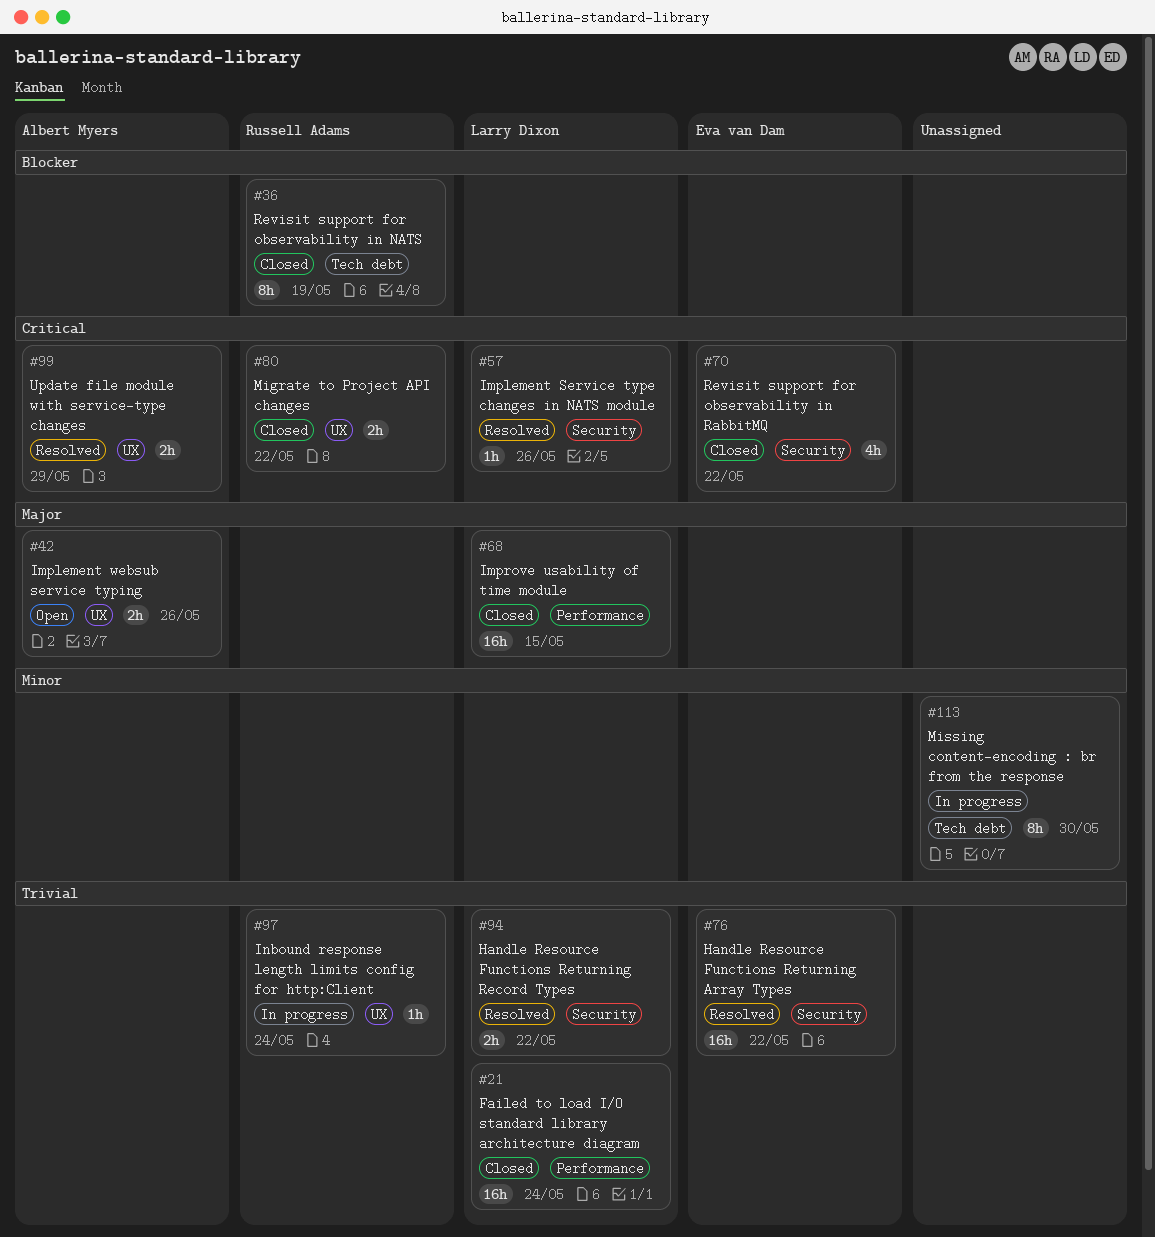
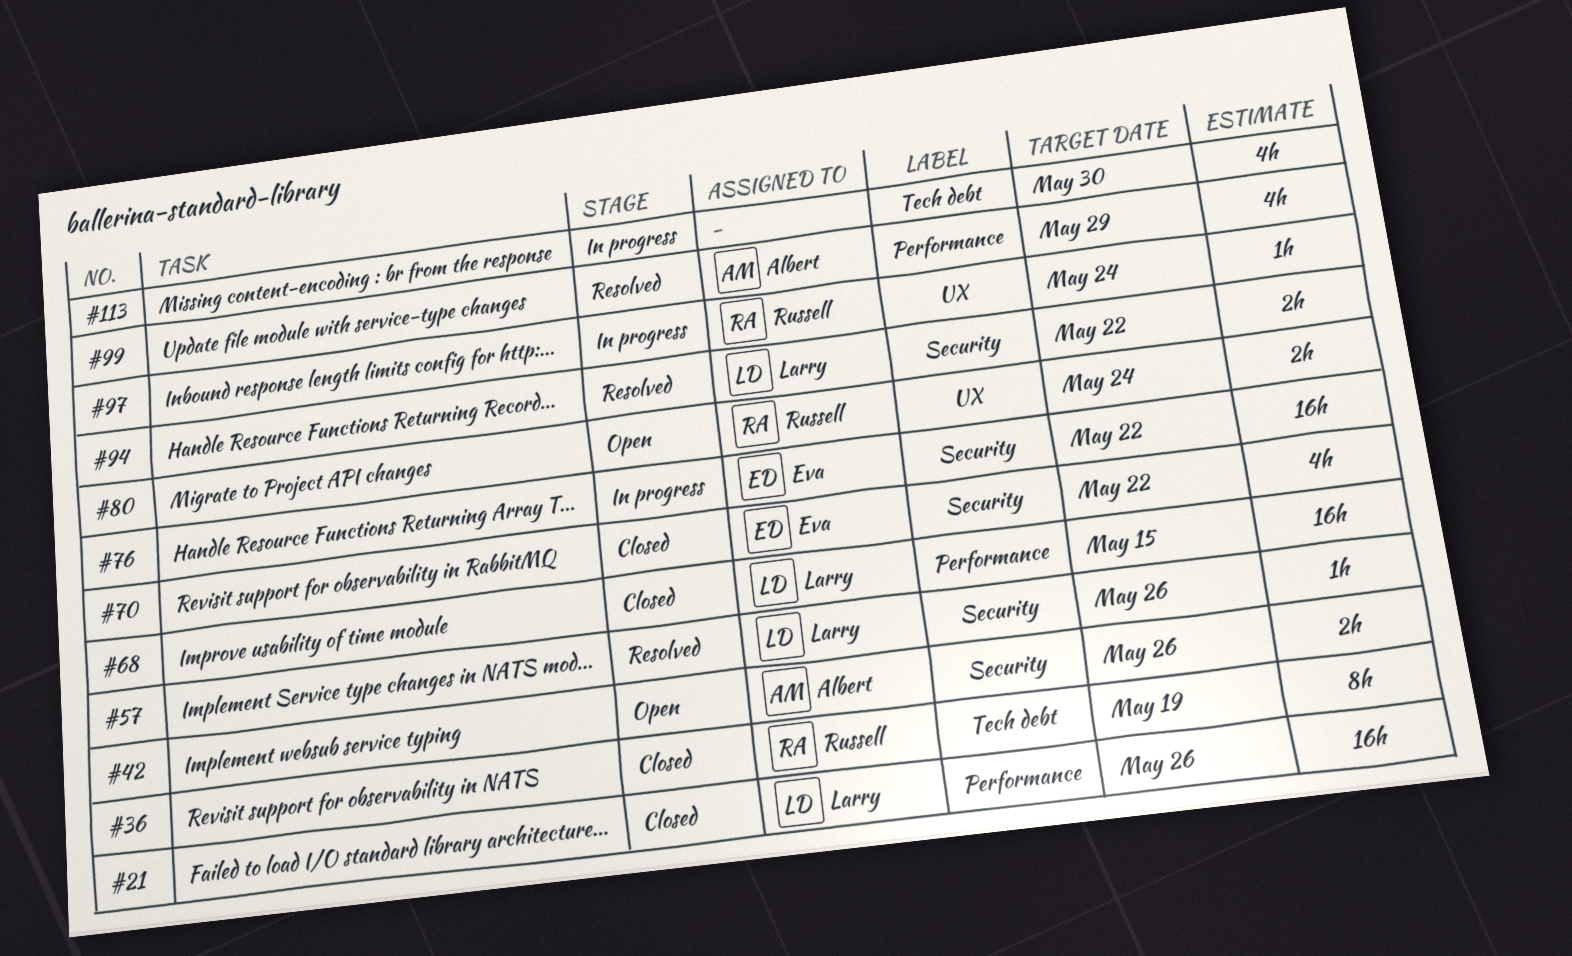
#21, due: May 24 -> May 26
#42, label: UX -> Security
#76, status: Resolved -> In progress
#80, status: Closed -> Open
#80, due: May 22 -> May 24
#99, label: UX -> Performance
#99, estimate: 2h -> 4h
#113, estimate: 8h -> 4h

